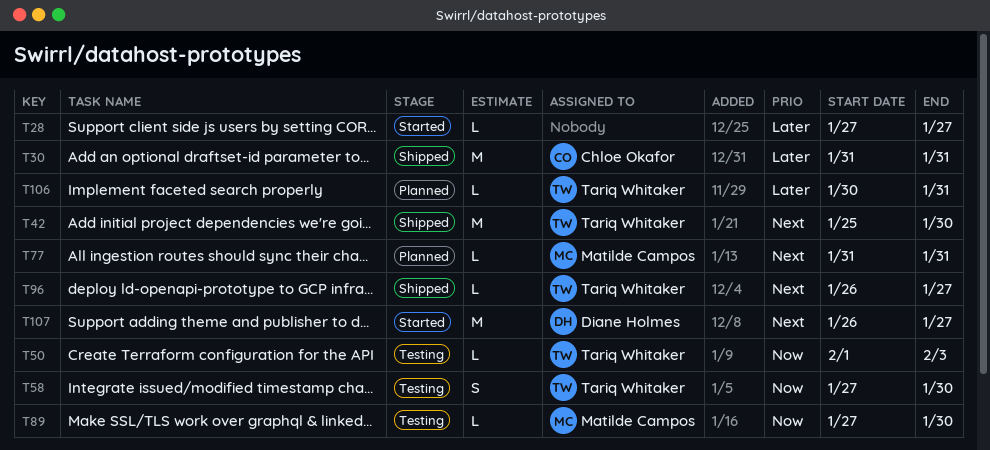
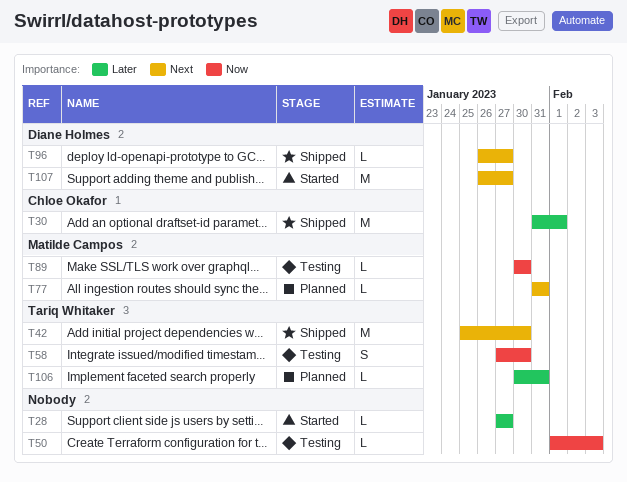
T30, due: Jan 31 -> Feb 1
T50, owner: Tariq Whitaker -> none
T89, start: Jan 27 -> Jan 30
T96, owner: Tariq Whitaker -> Diane Holmes

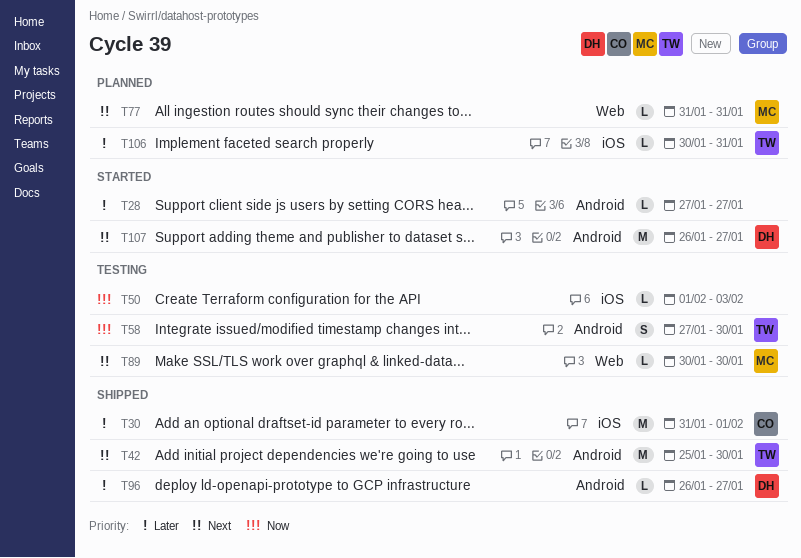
T89, priority: Now -> Next
T96, priority: Next -> Later

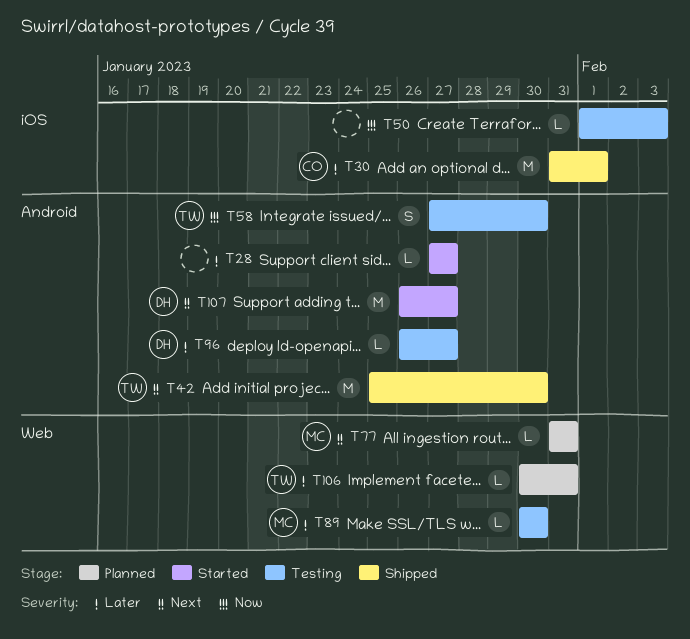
T89, priority: Next -> Later
T96, status: Shipped -> Testing
T106, label: iOS -> Web

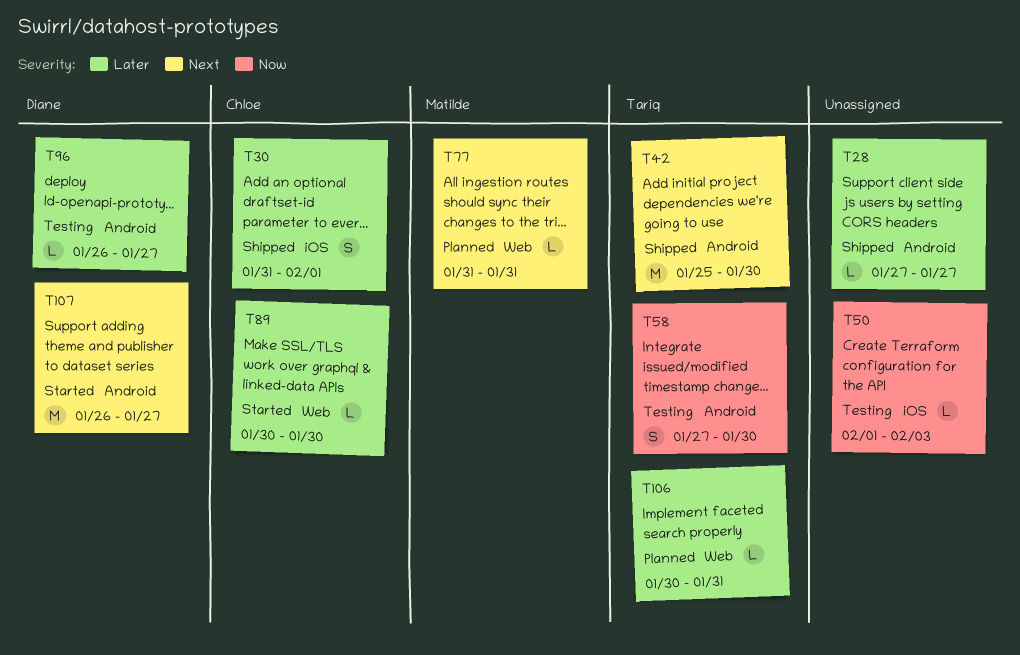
T28, status: Started -> Shipped
T30, estimate: M -> S
T89, status: Testing -> Started
T89, owner: Matilde -> Chloe

